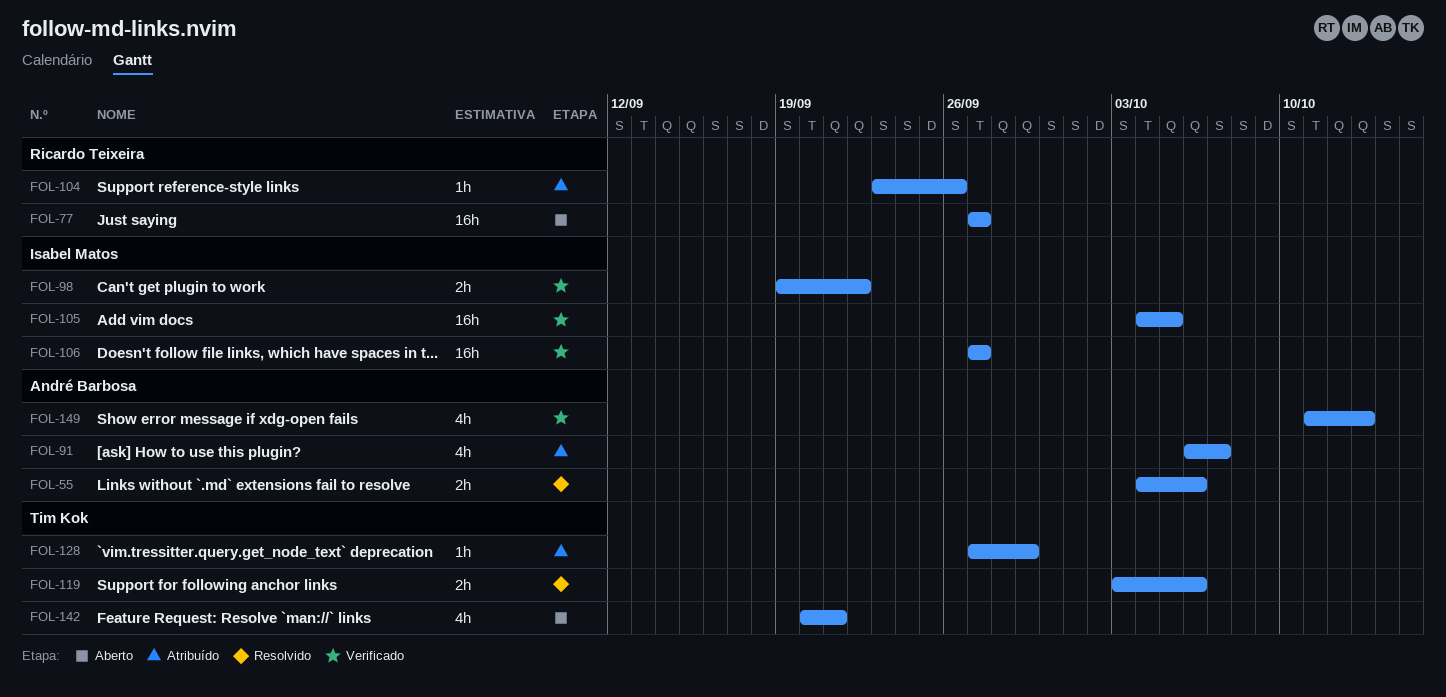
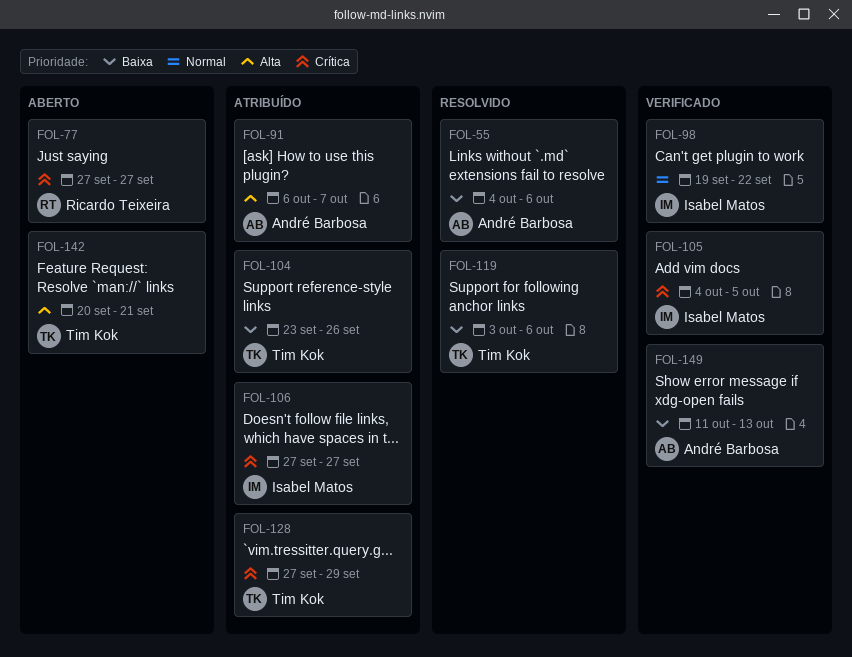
FOL-104, owner: Ricardo Teixeira -> Tim Kok
FOL-106, status: Verificado -> Atribuído

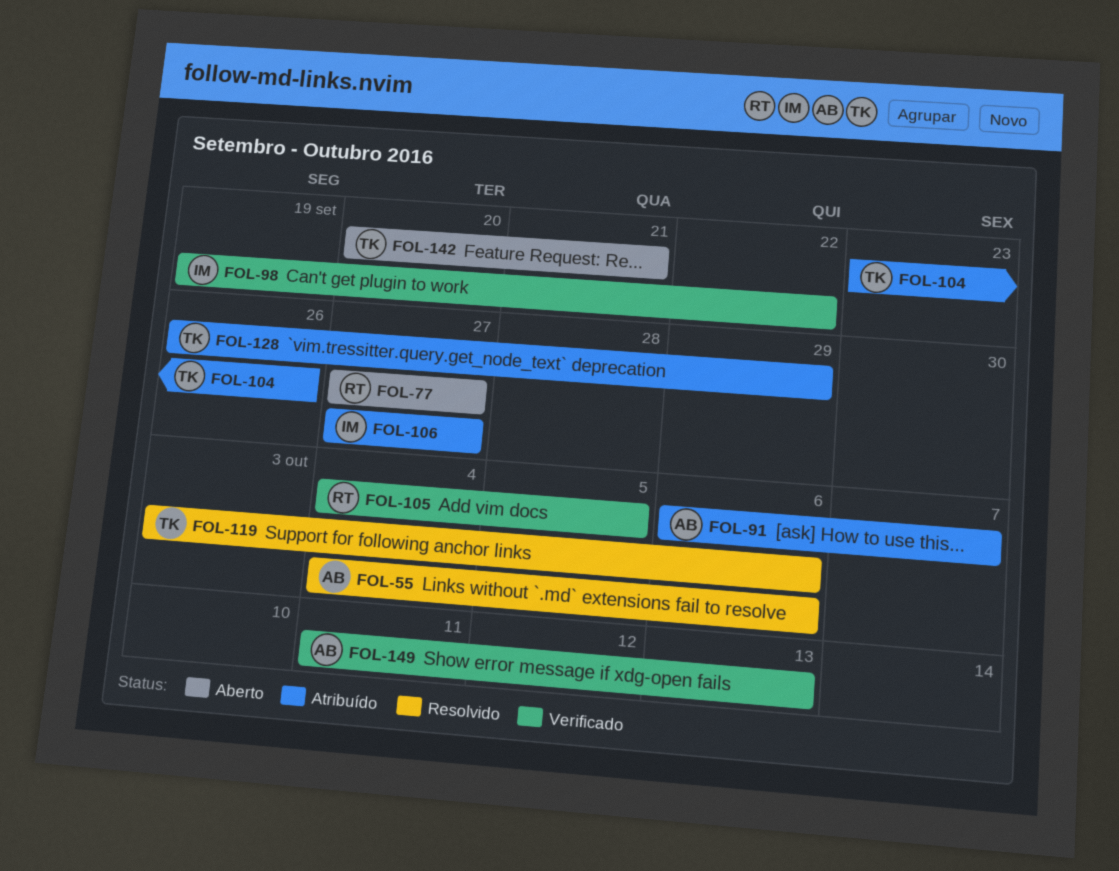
FOL-105, owner: Isabel Matos -> Ricardo Teixeira
FOL-128, start: Sep 27 -> Sep 26

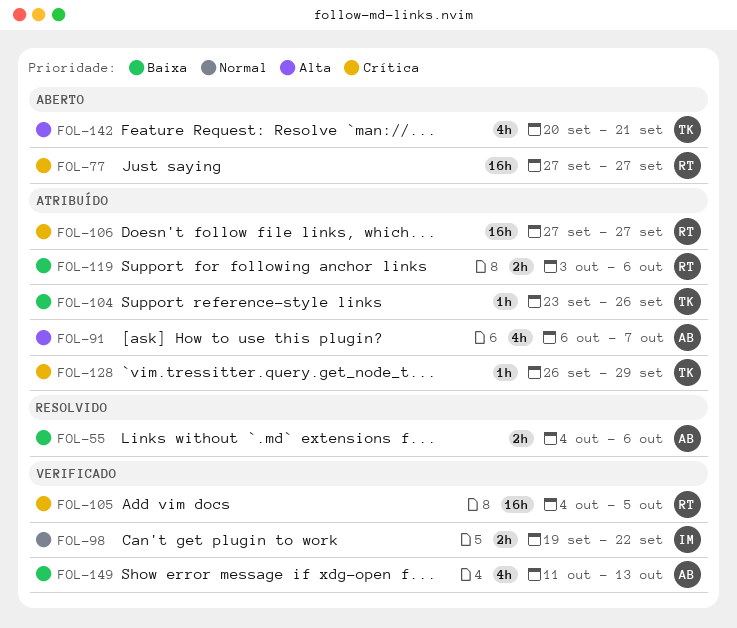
FOL-106, owner: IM -> RT
FOL-119, status: Resolvido -> Atribuído
FOL-119, owner: TK -> RT

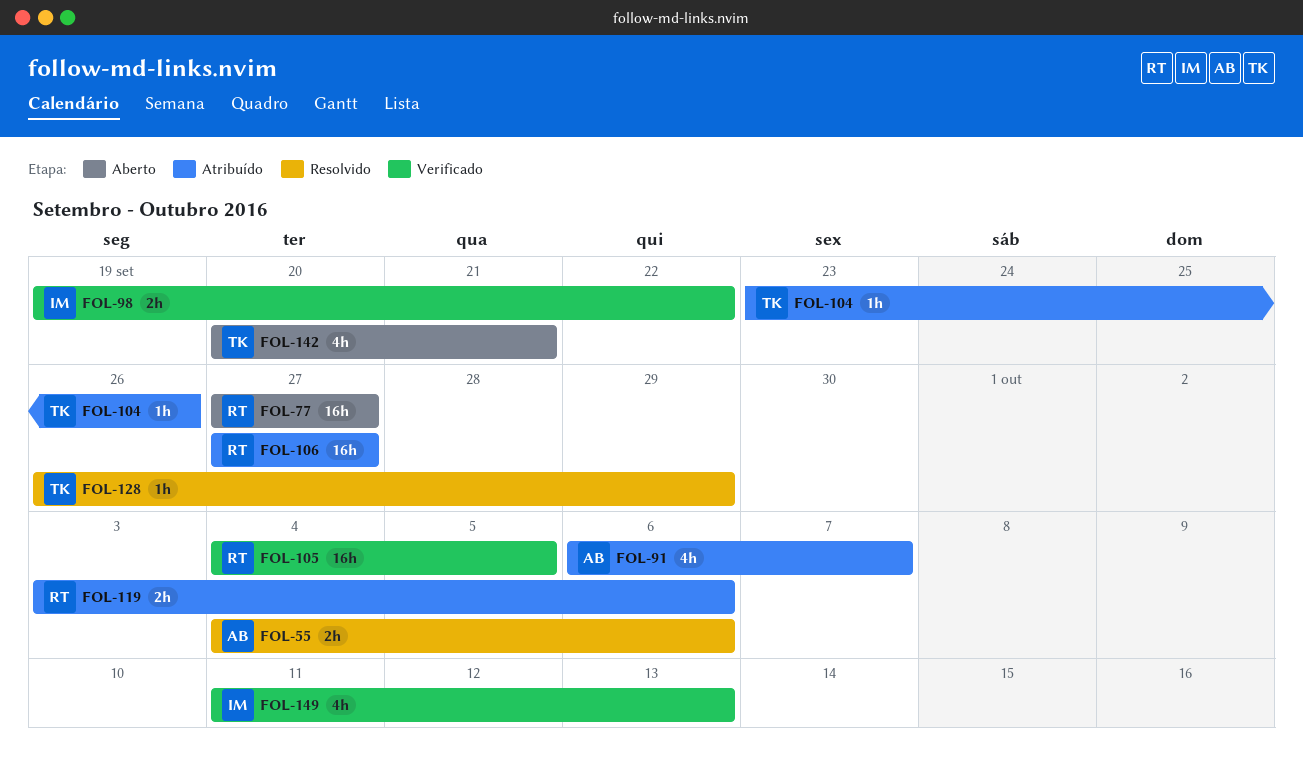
FOL-128, status: Atribuído -> Resolvido
FOL-149, owner: AB -> IM

